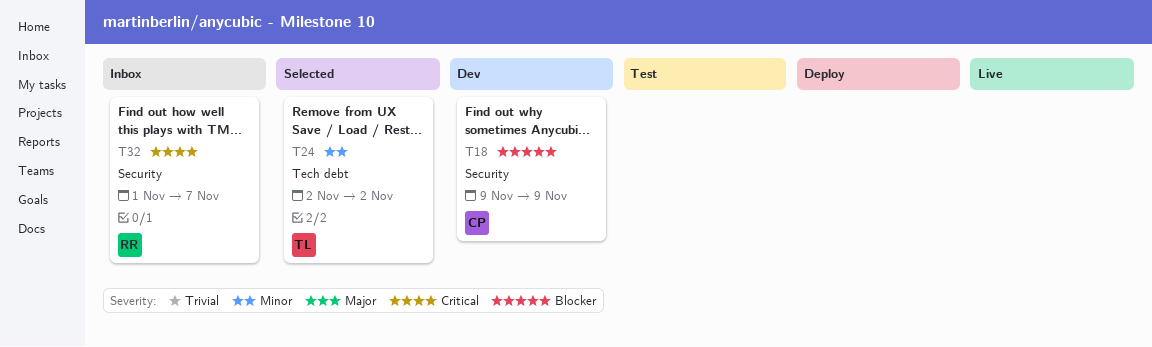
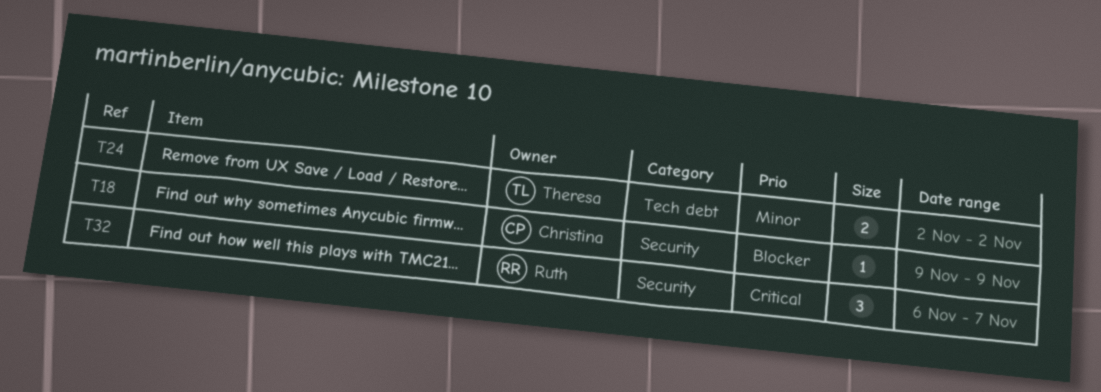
T32, start: Nov 1 -> Nov 6

